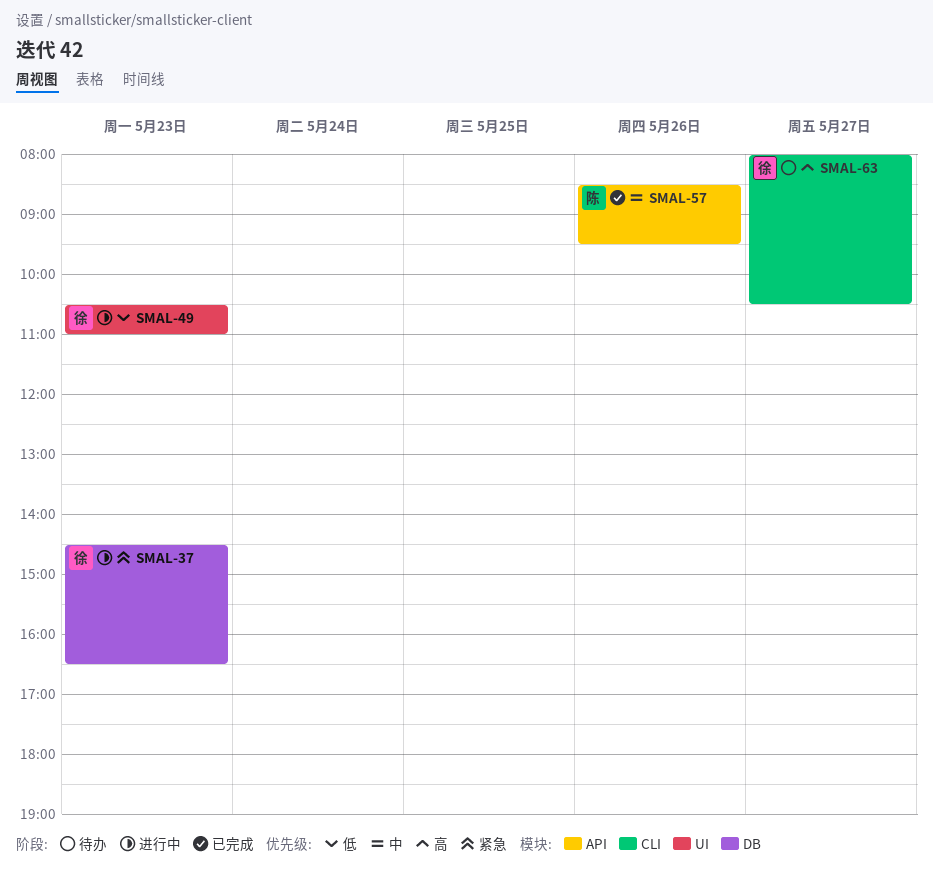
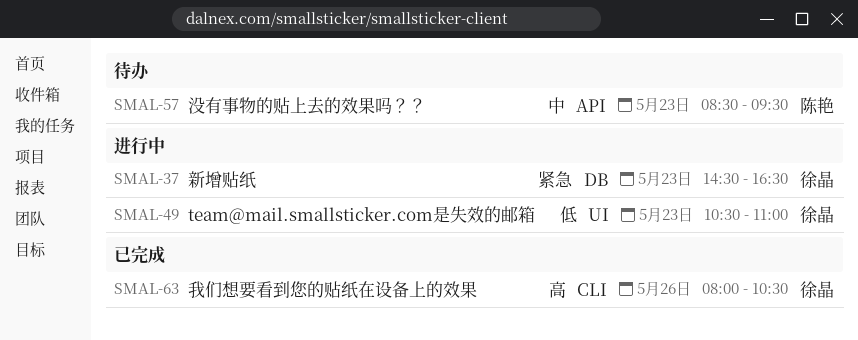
SMAL-57, status: 已完成 -> 待办
SMAL-57, day: May 26 -> May 23
SMAL-63, status: 待办 -> 已完成
SMAL-63, day: May 27 -> May 26

